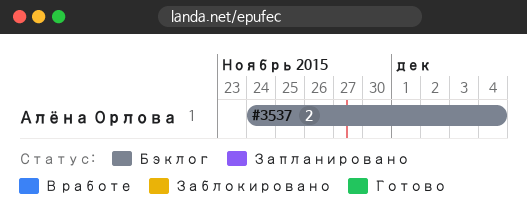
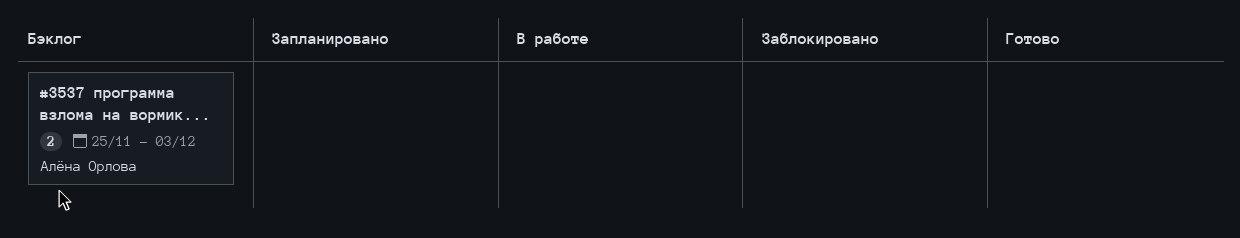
#3537, start: Nov 24 -> Nov 25
#3537, due: Dec 4 -> Dec 3

